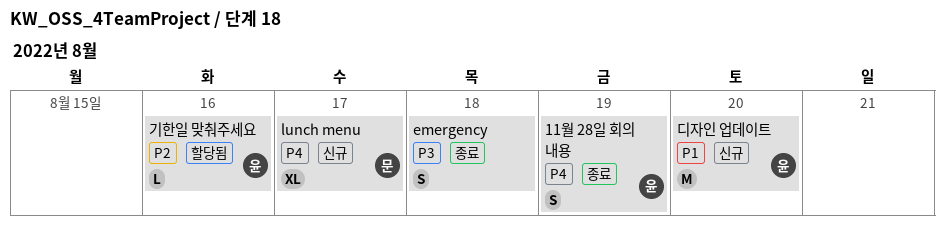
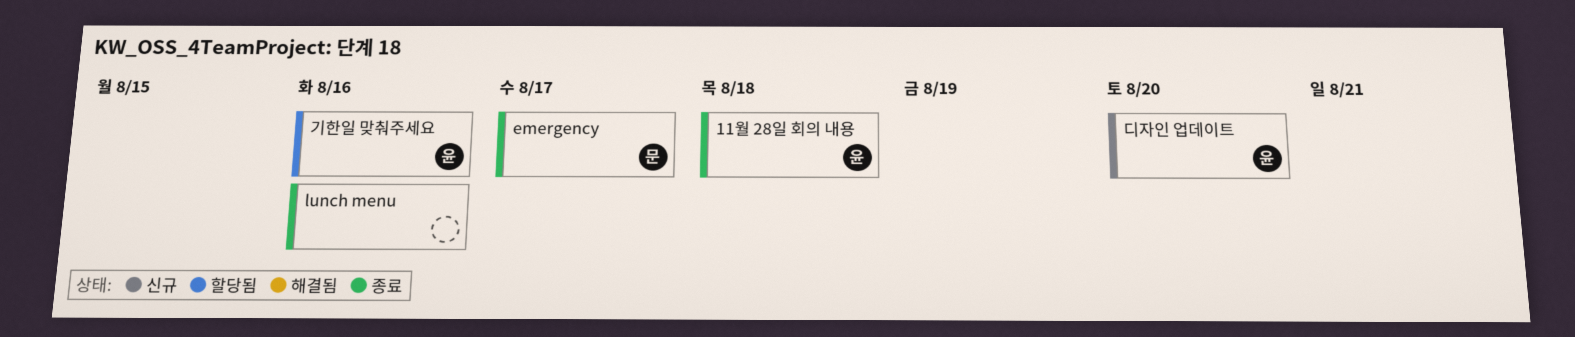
11월 28일 회의 내용, due: Aug 19 -> Aug 18
emergency, owner: none -> 문
emergency, due: Aug 18 -> Aug 17
lunch menu, status: 신규 -> 종료
lunch menu, owner: 문 -> none
lunch menu, due: Aug 17 -> Aug 16

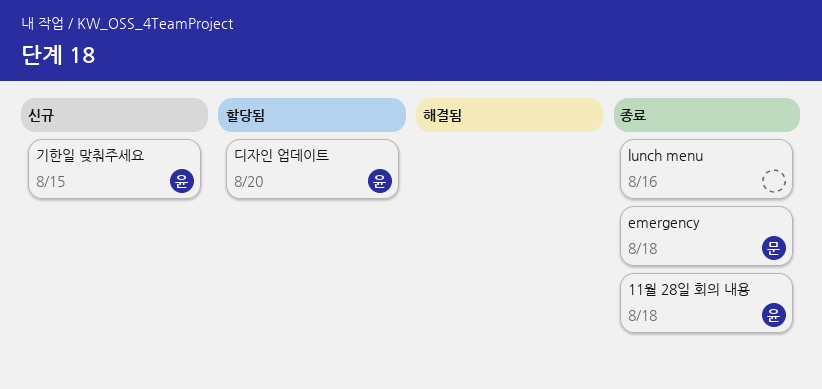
emergency, due: Aug 17 -> Aug 18
기한일 맞춰주세요, status: 할당됨 -> 신규
기한일 맞춰주세요, due: Aug 16 -> Aug 15
디자인 업데이트, status: 신규 -> 할당됨

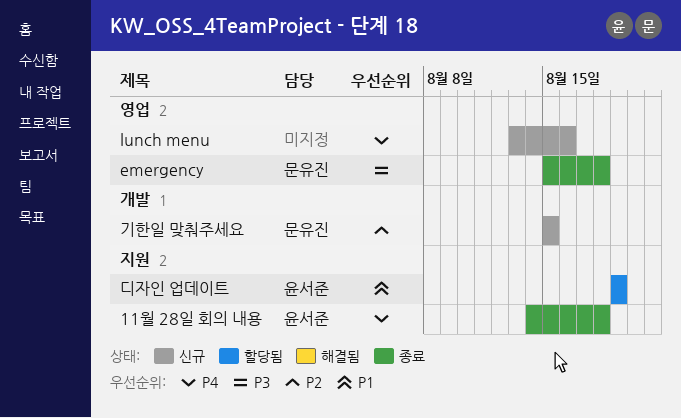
lunch menu, status: 종료 -> 신규
기한일 맞춰주세요, owner: 윤서준 -> 문유진
디자인 업데이트, due: Aug 20 -> Aug 19

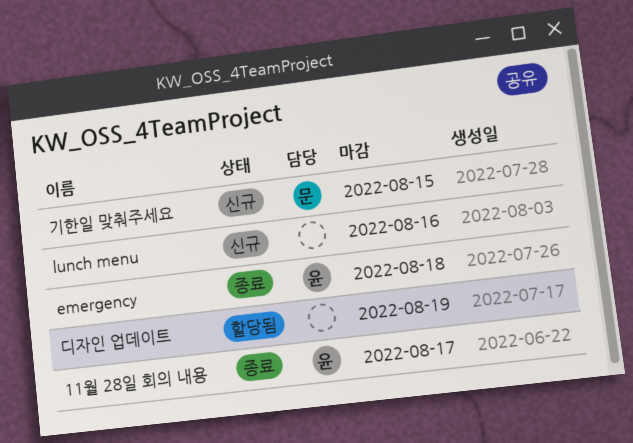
11월 28일 회의 내용, due: Aug 18 -> Aug 17
emergency, owner: 문유진 -> 윤서준
디자인 업데이트, owner: 윤서준 -> none

